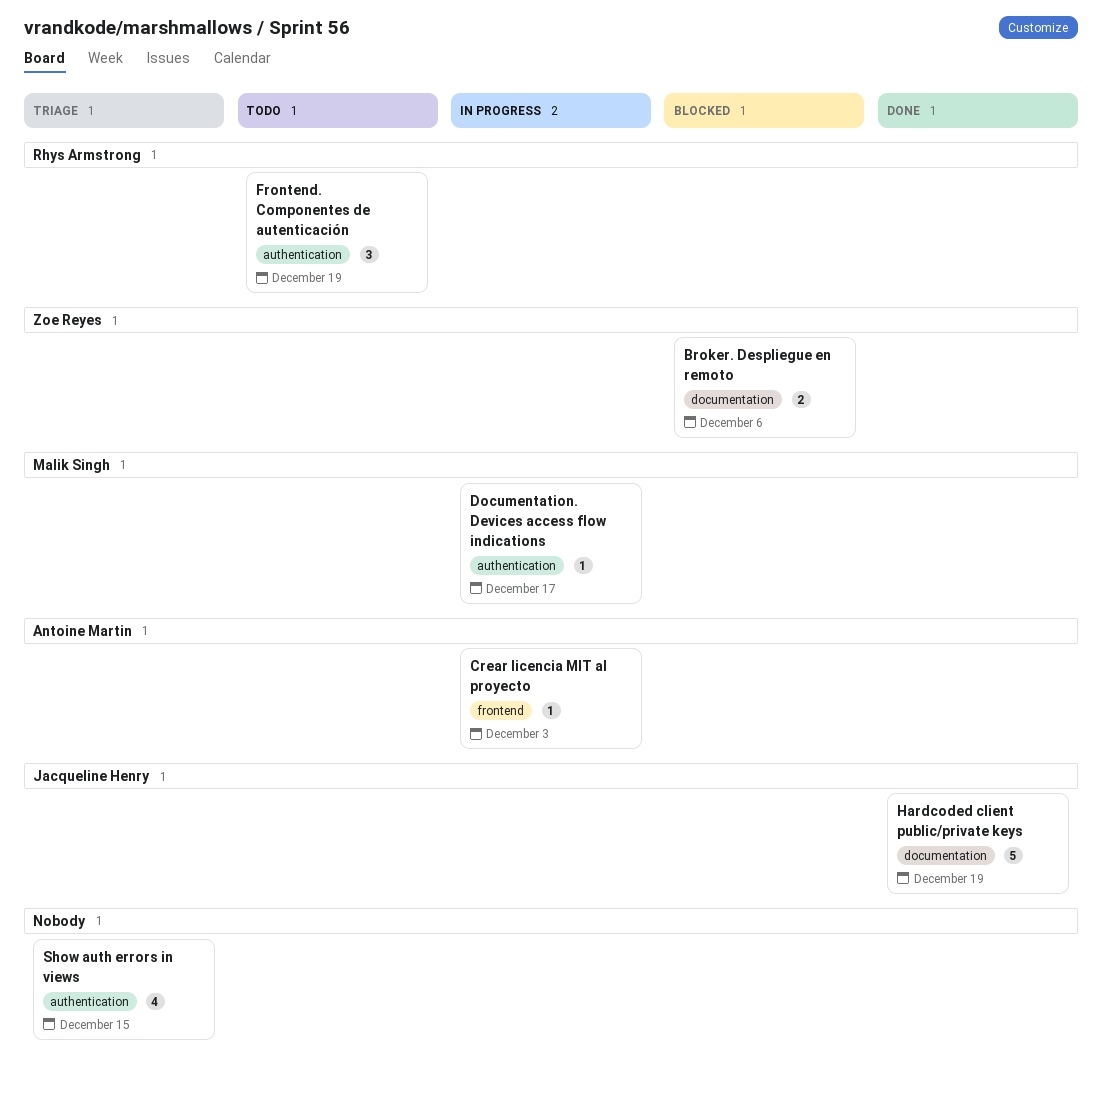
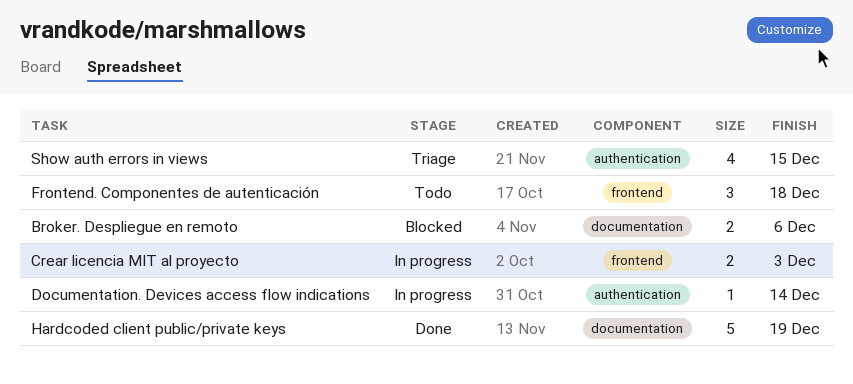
Crear licencia MIT al proyecto, estimate: 1 -> 2
Documentation. Devices access flow indications, due: Dec 17 -> Dec 14
Frontend. Componentes de autenticación, label: authentication -> frontend
Frontend. Componentes de autenticación, due: Dec 19 -> Dec 18

